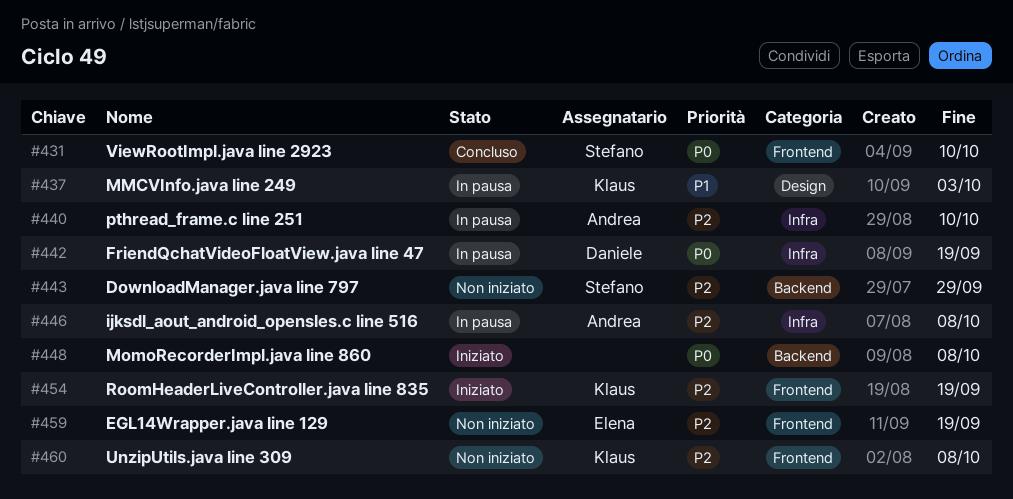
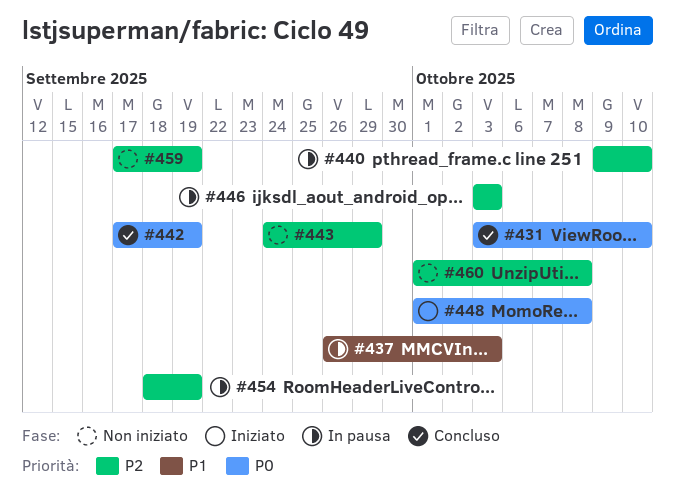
#442, status: In pausa -> Concluso
#446, due: Oct 8 -> Oct 3
#454, status: Iniziato -> In pausa

